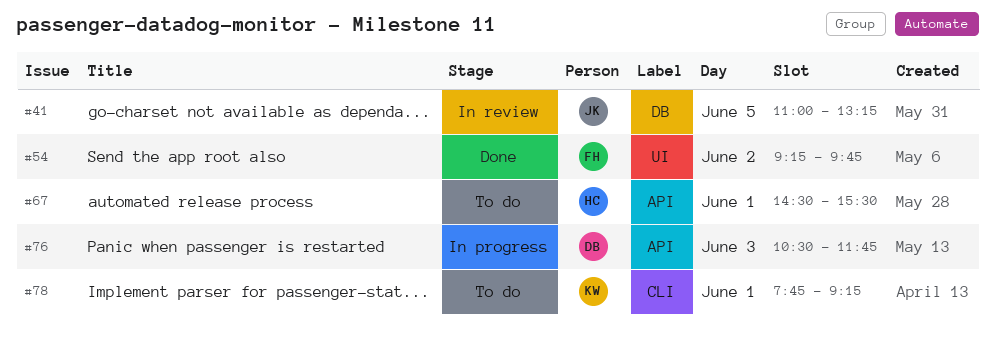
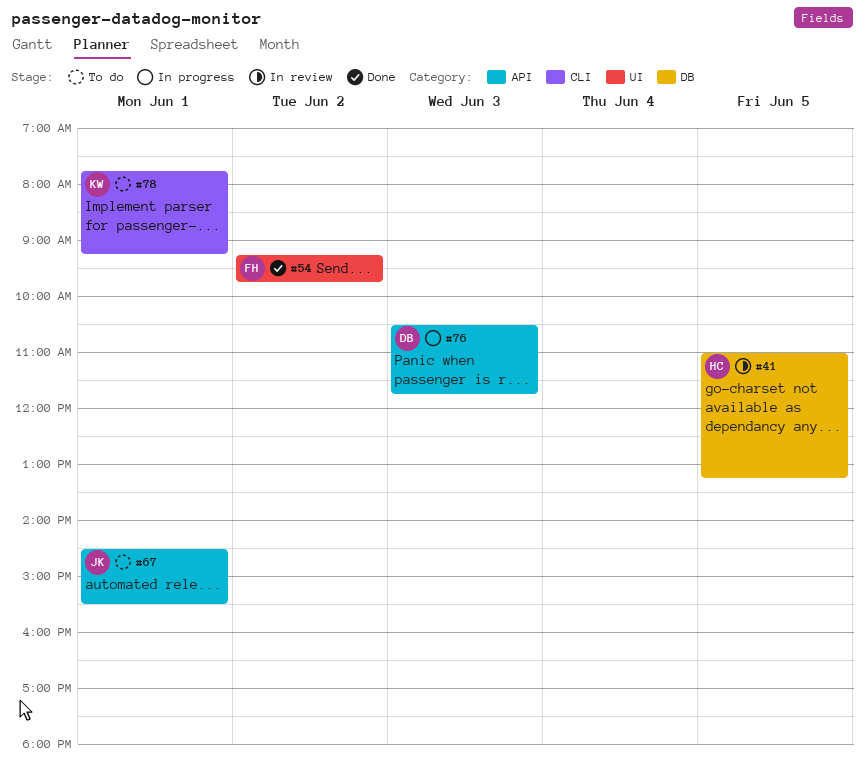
#41, owner: JK -> HC
#67, owner: HC -> JK

